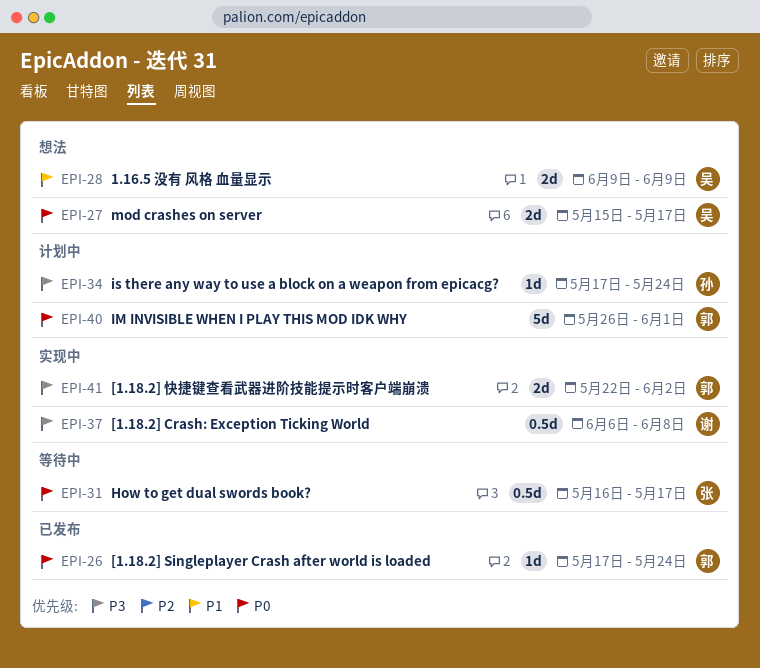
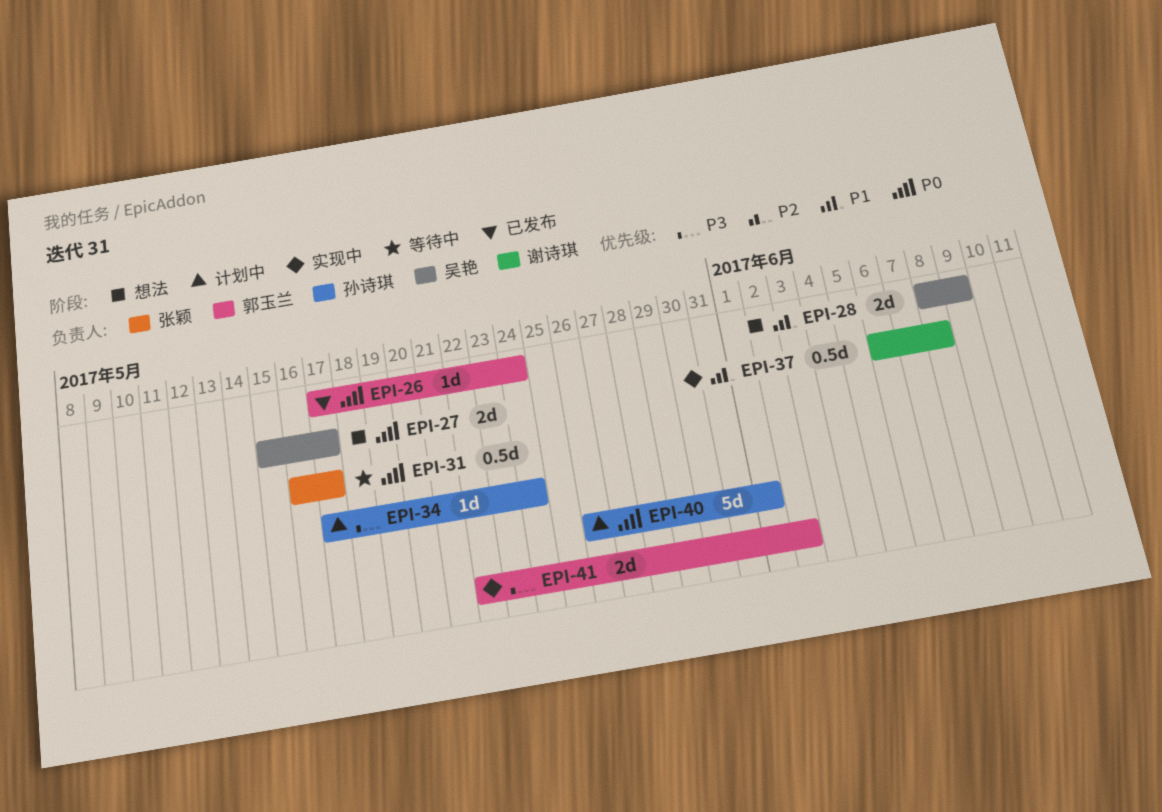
EPI-28, start: Jun 9 -> Jun 8
EPI-37, priority: P3 -> P1
EPI-40, owner: 郭玉兰 -> 孙诗琪

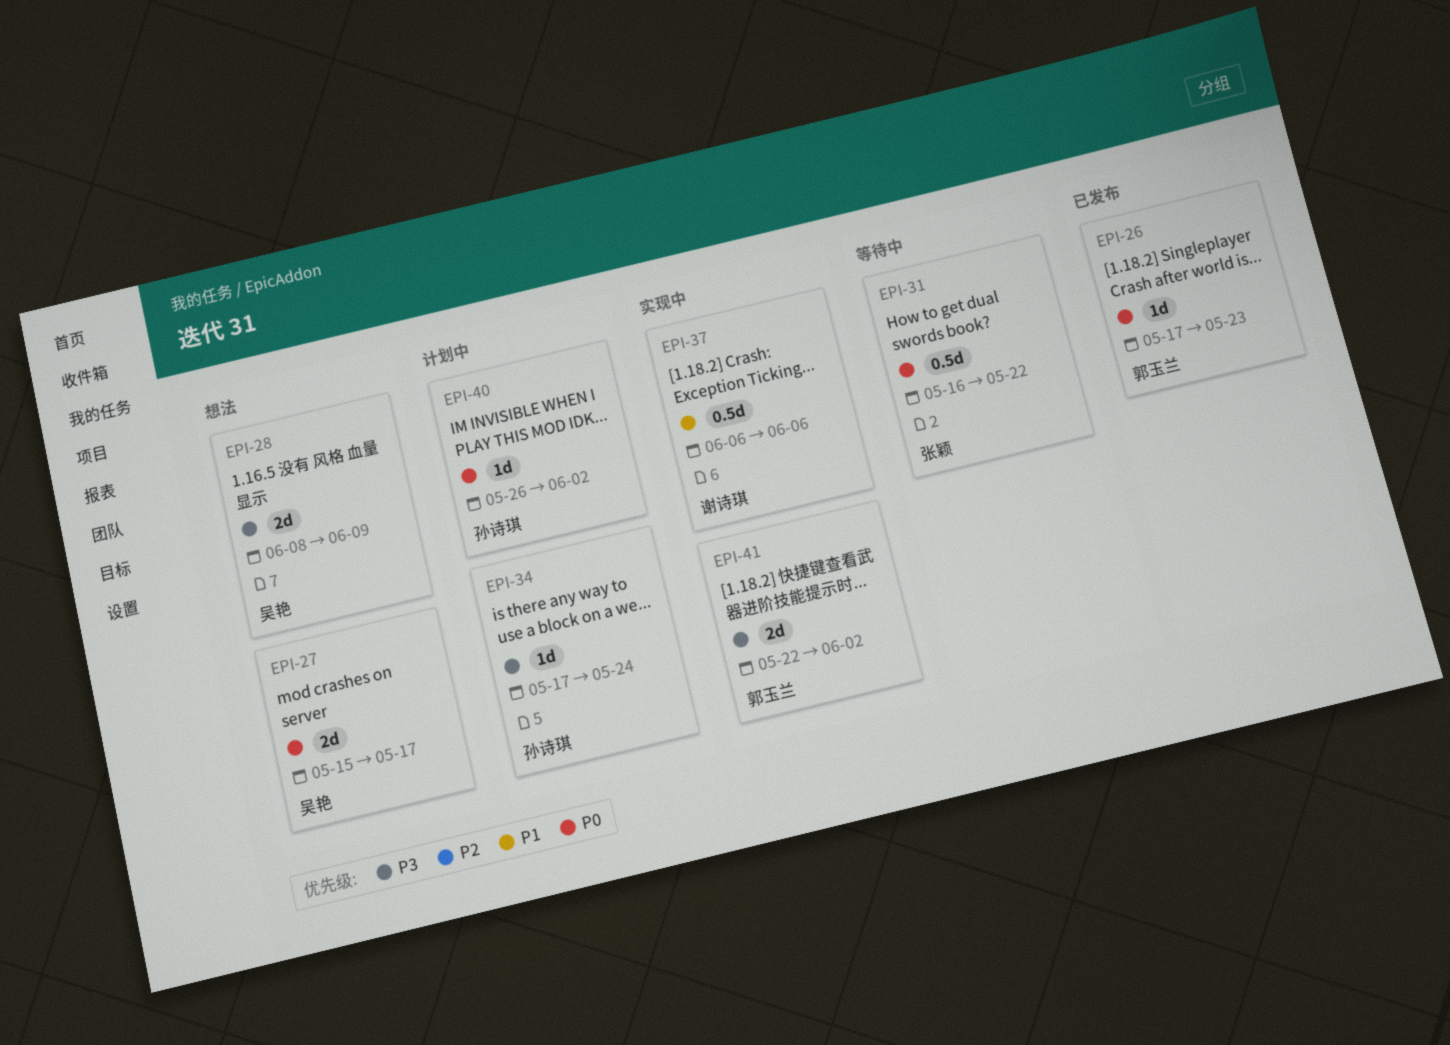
EPI-26, due: May 24 -> May 23
EPI-28, priority: P1 -> P3
EPI-31, due: May 17 -> May 22
EPI-37, due: Jun 8 -> Jun 6
EPI-40, estimate: 5d -> 1d
EPI-40, due: Jun 1 -> Jun 2

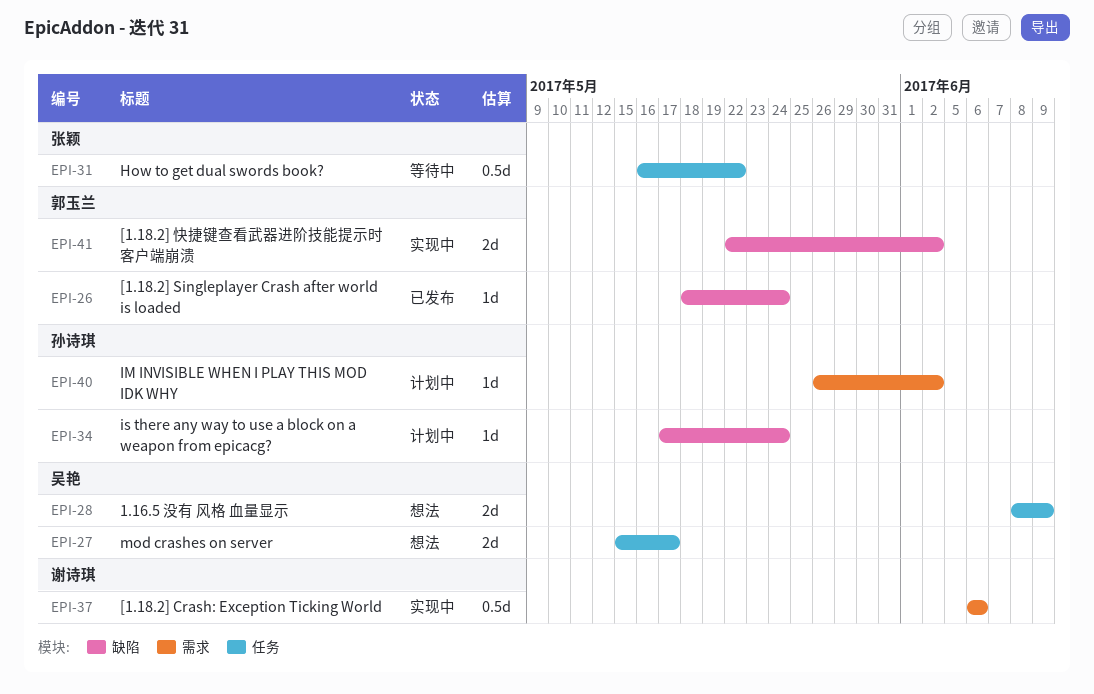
EPI-26, start: May 17 -> May 18
EPI-26, due: May 23 -> May 24

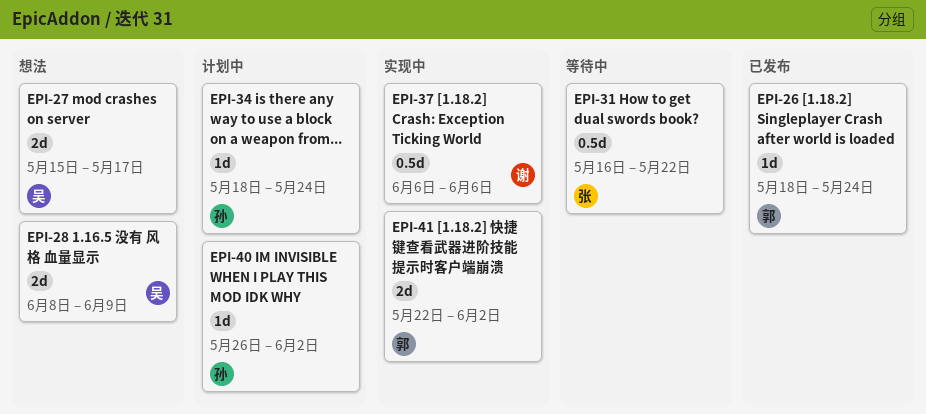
EPI-34, start: May 17 -> May 18

